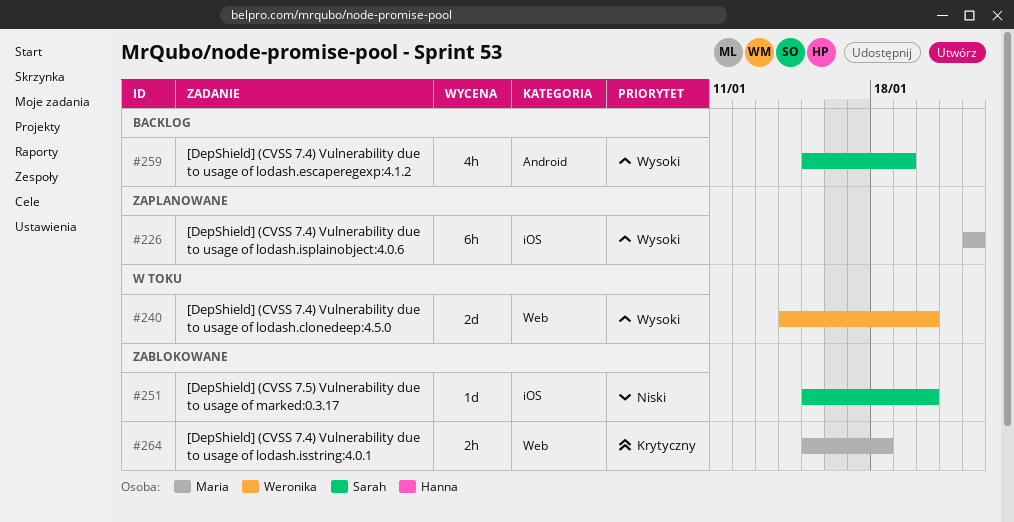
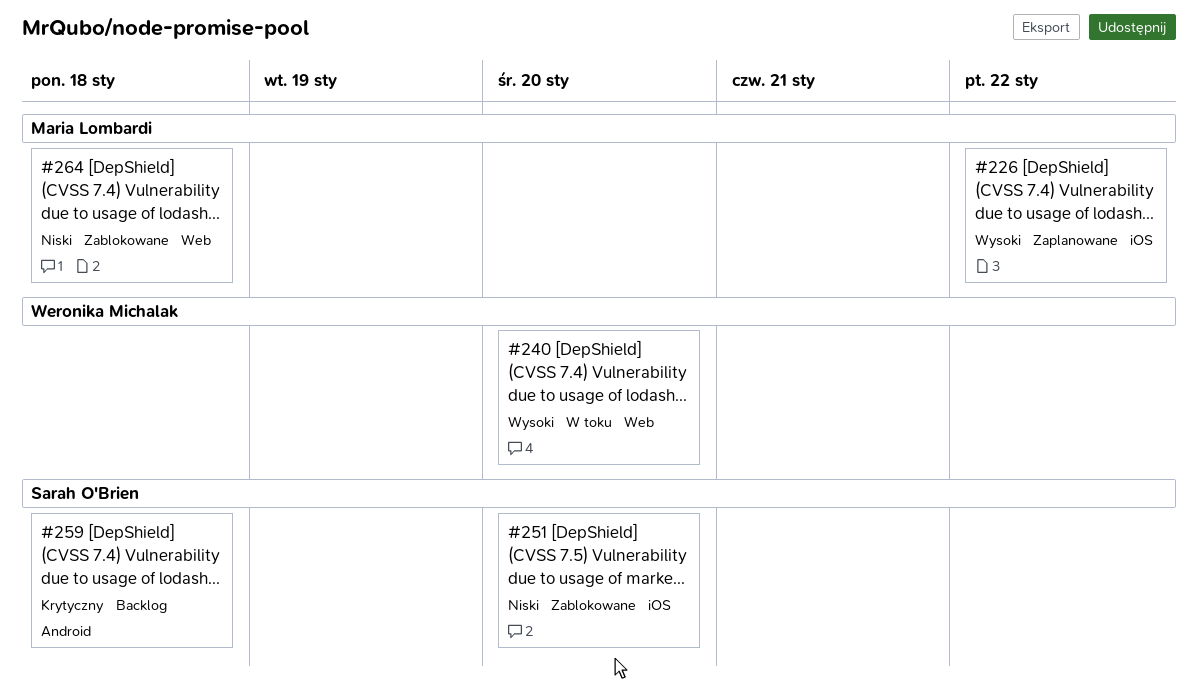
#259, priority: Wysoki -> Krytyczny
#259, due: Jan 19 -> Jan 18
#264, priority: Krytyczny -> Niski

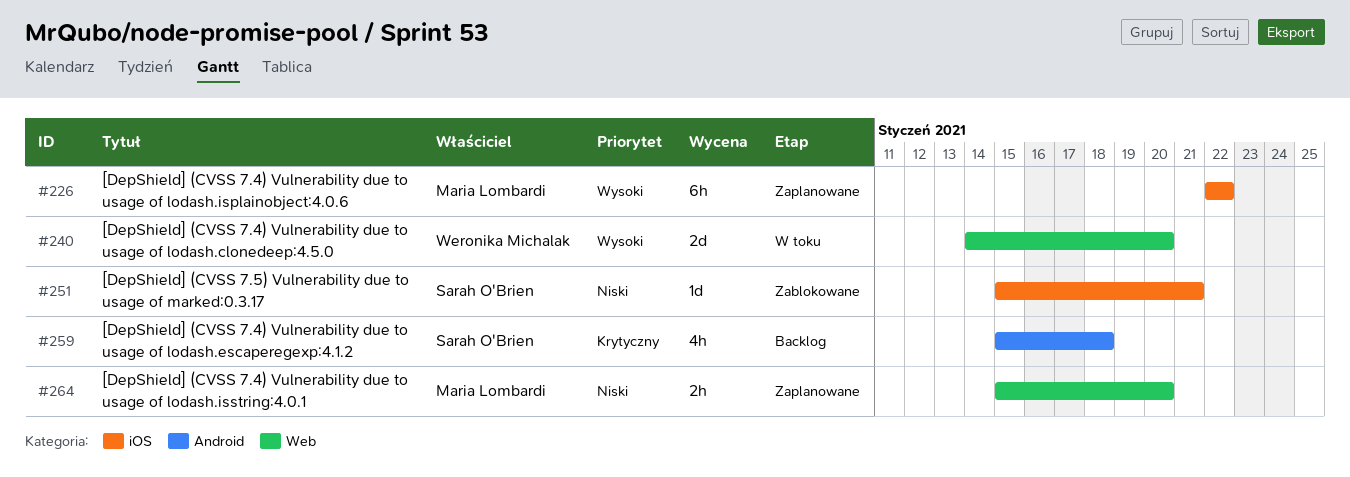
#251, due: Jan 20 -> Jan 21
#264, status: Zablokowane -> Zaplanowane
#264, due: Jan 18 -> Jan 20

